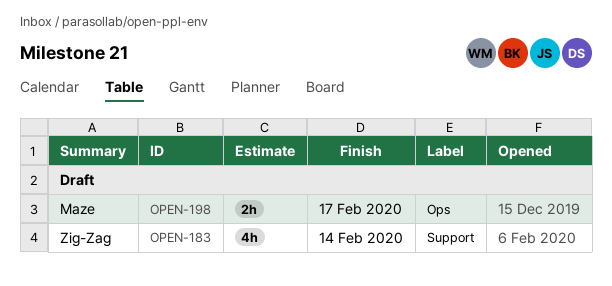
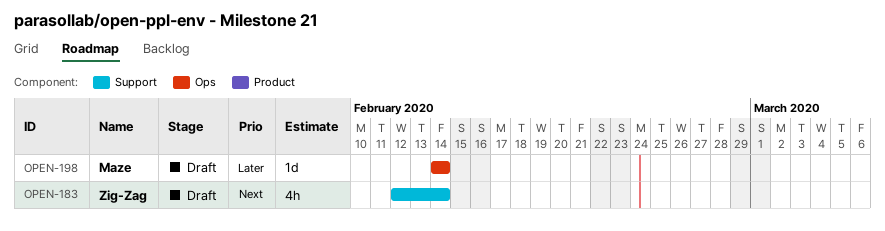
OPEN-198, estimate: 2h -> 1d
OPEN-198, due: Feb 17 -> Feb 14

